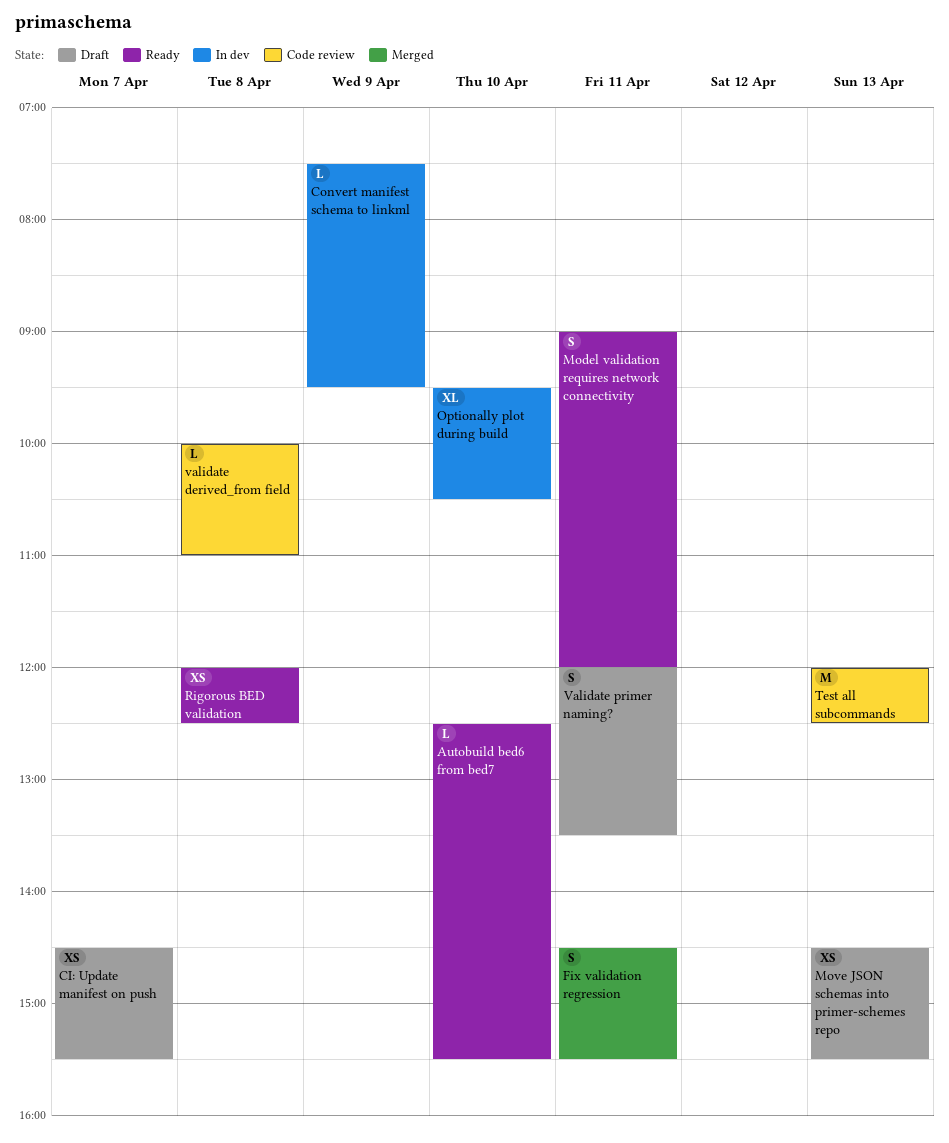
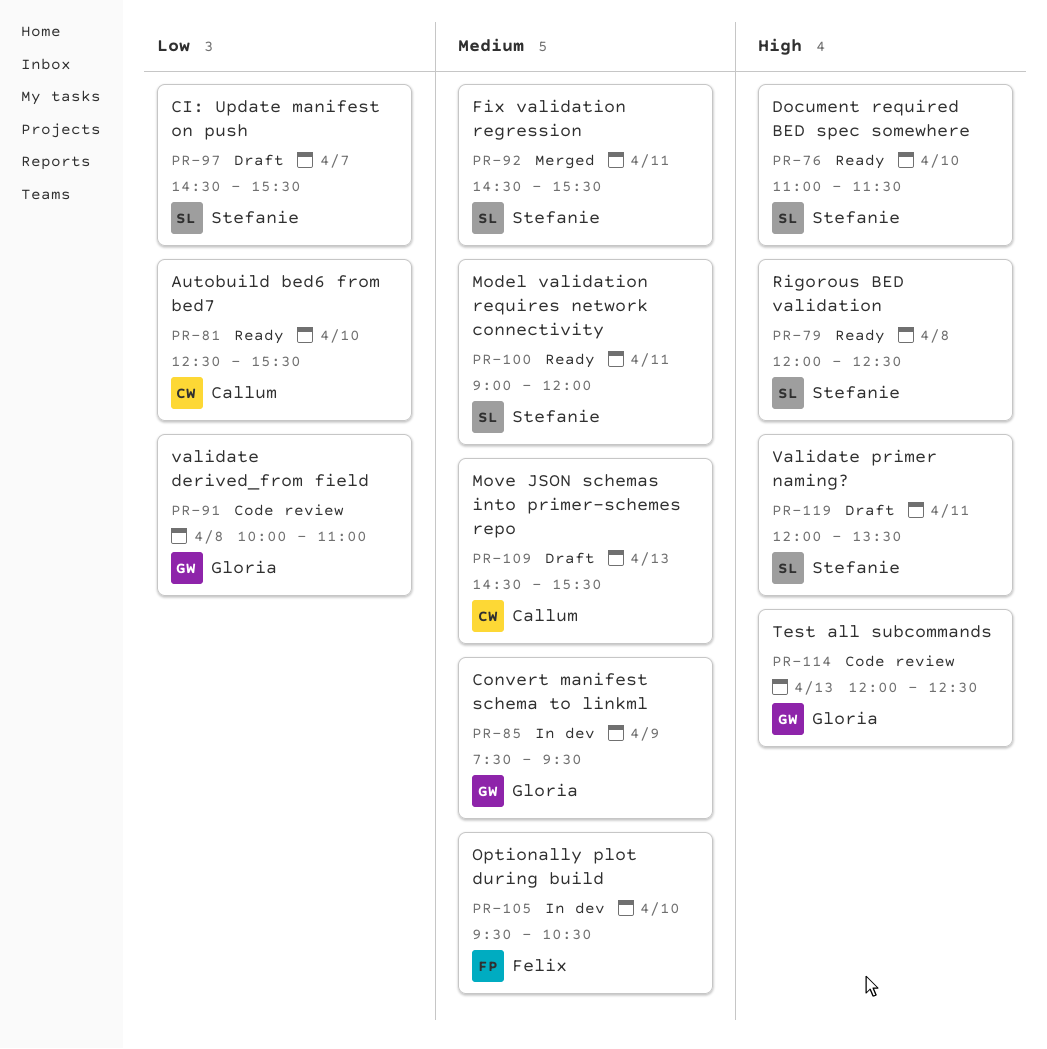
Document required BED spec somewhere: none -> present

